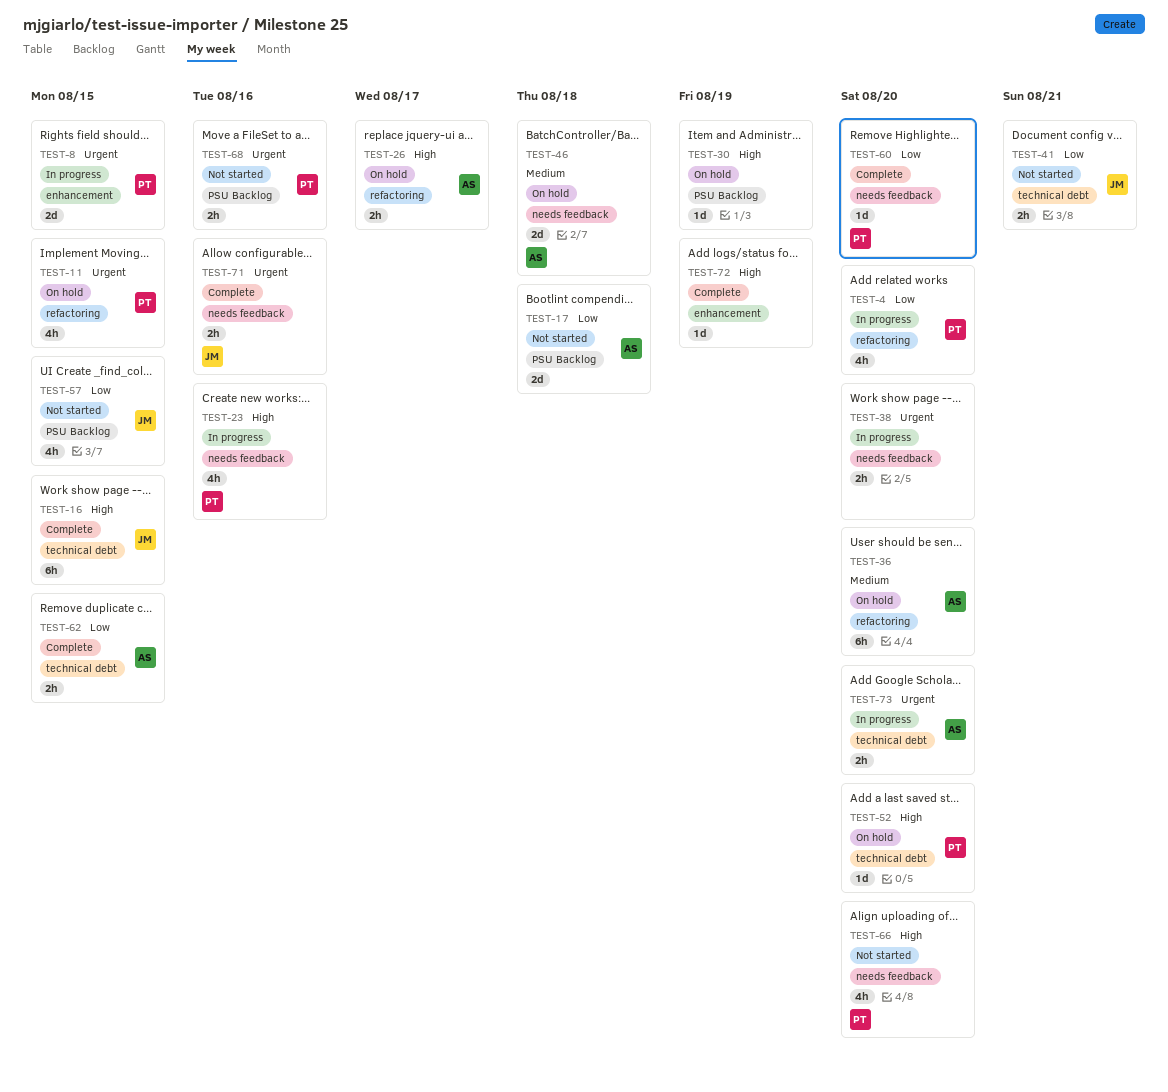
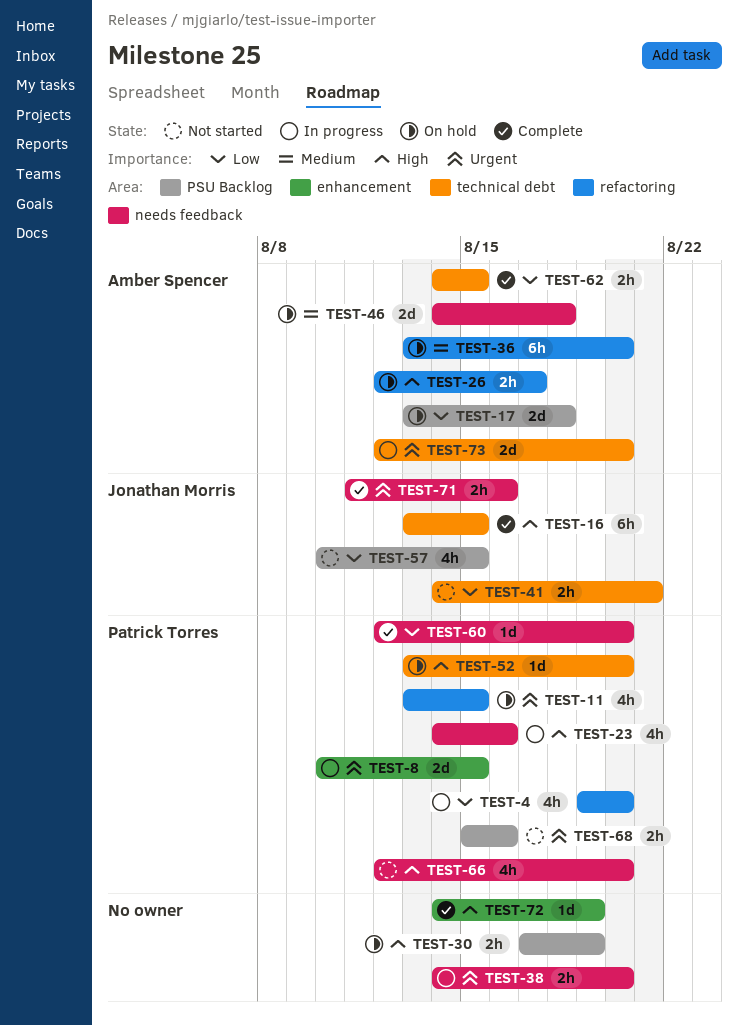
TEST-17, status: Not started -> On hold
TEST-30, estimate: 1d -> 2h
TEST-73, estimate: 2h -> 2d

